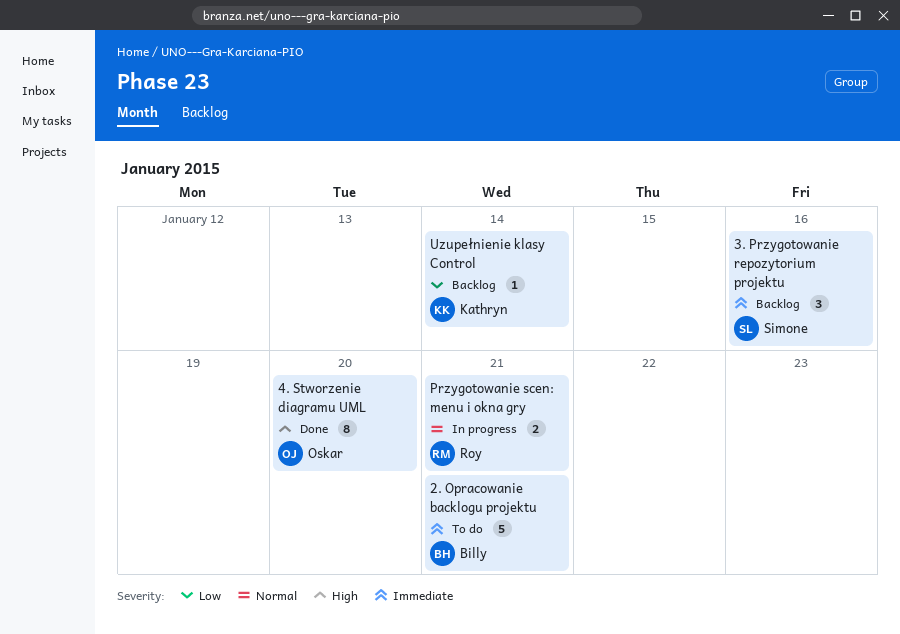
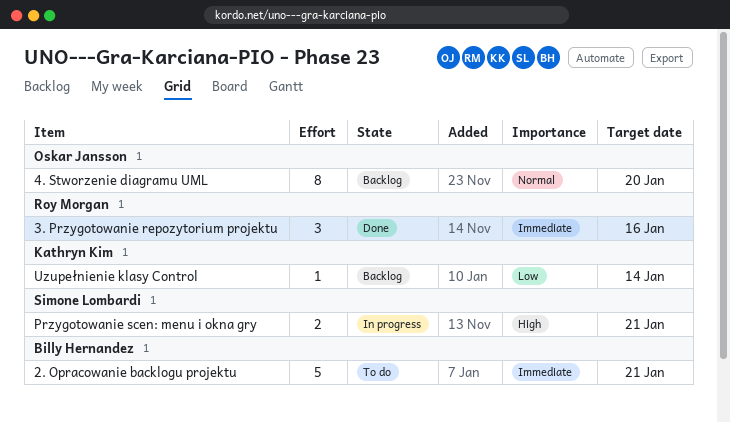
3. Przygotowanie repozytorium projektu, status: Backlog -> Done
3. Przygotowanie repozytorium projektu, owner: Simone Lombardi -> Roy Morgan
4. Stworzenie diagramu UML, status: Done -> Backlog
4. Stworzenie diagramu UML, priority: High -> Normal
Przygotowanie scen: menu i okna gry, owner: Roy Morgan -> Simone Lombardi
Przygotowanie scen: menu i okna gry, priority: Normal -> High

